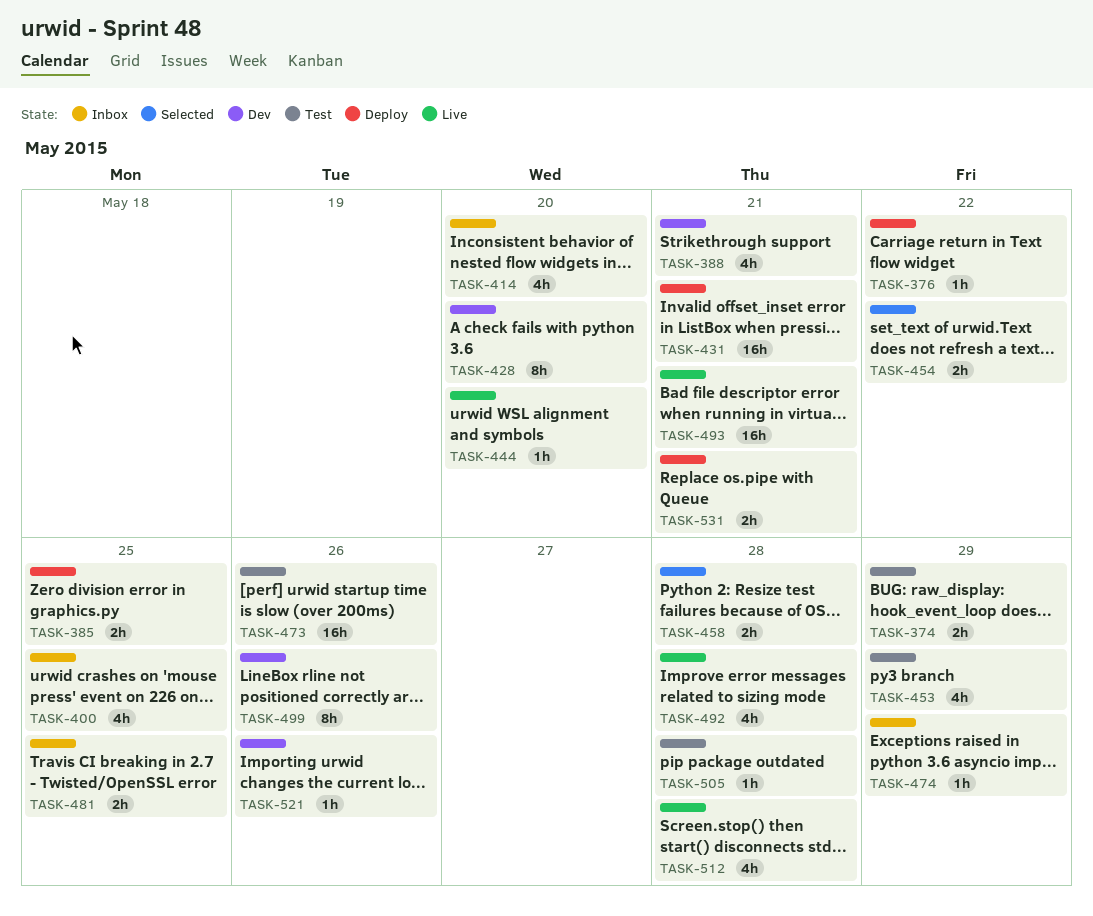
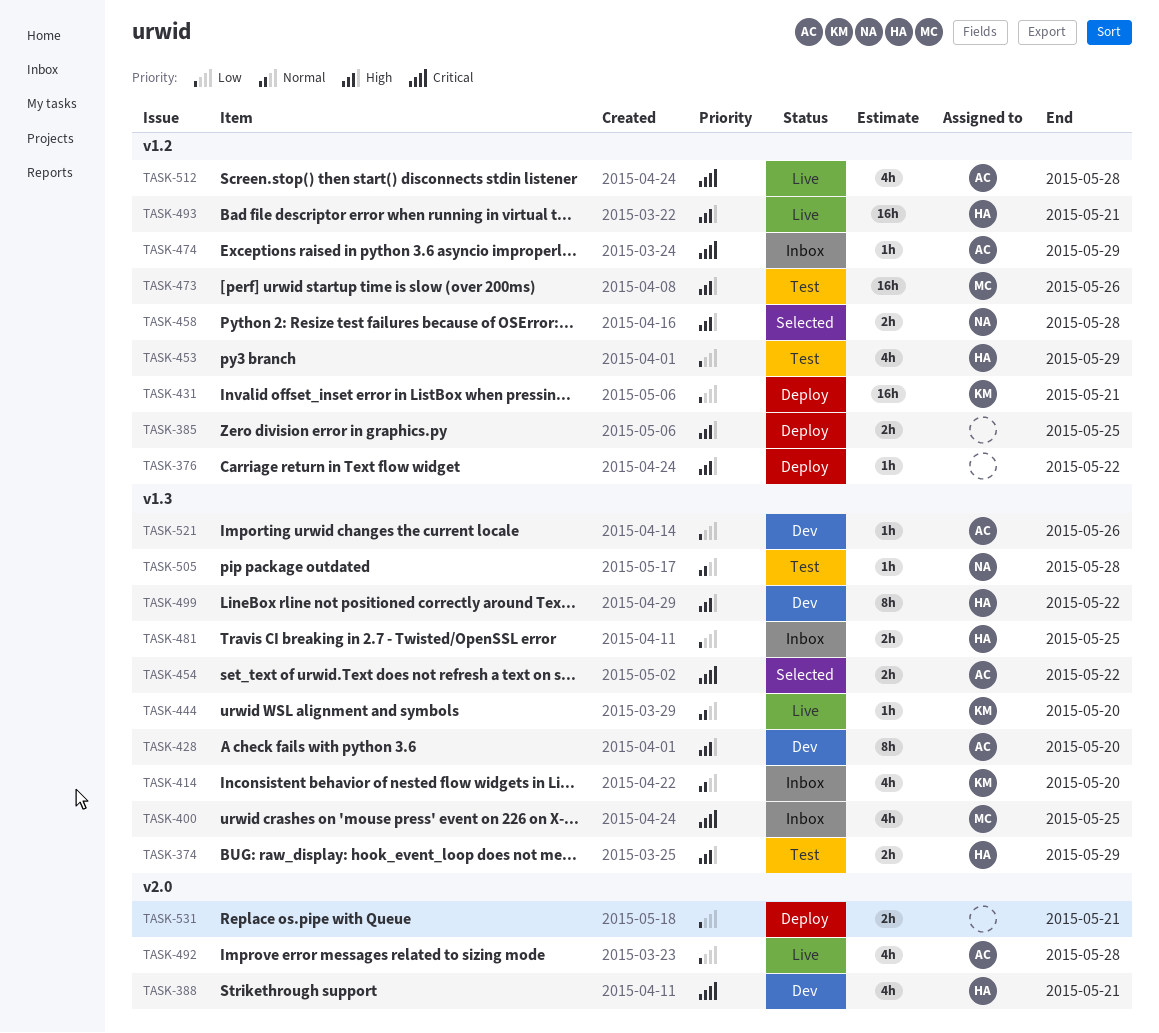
TASK-499, due: May 26 -> May 22

